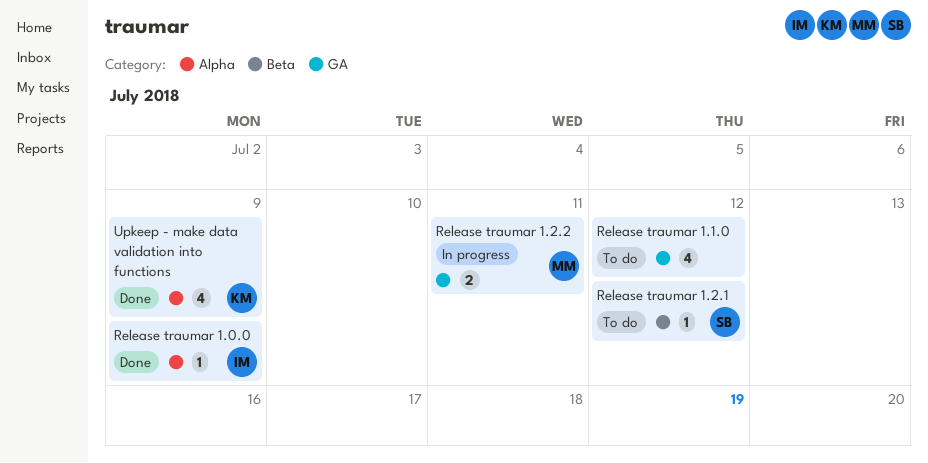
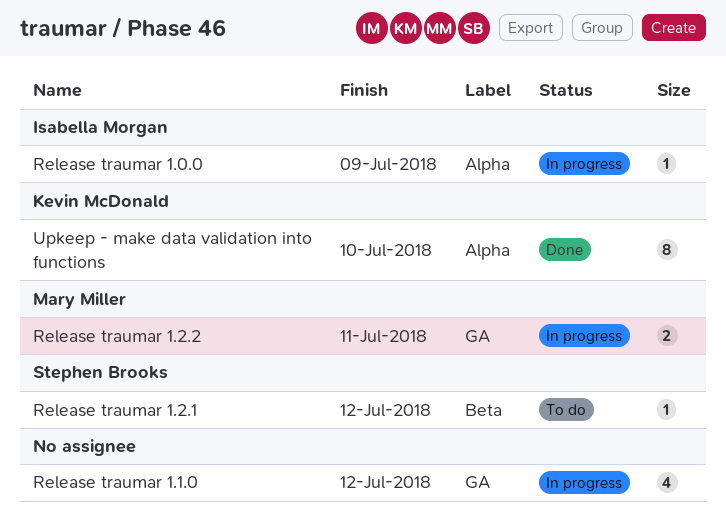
Release traumar 1.0.0, status: Done -> In progress
Release traumar 1.1.0, status: To do -> In progress
Upkeep - make data validation into functions, estimate: 4 -> 8
Upkeep - make data validation into functions, due: Jul 9 -> Jul 10

